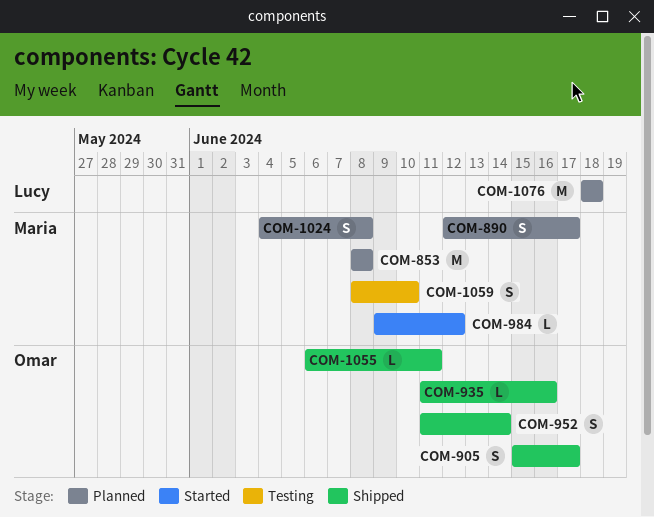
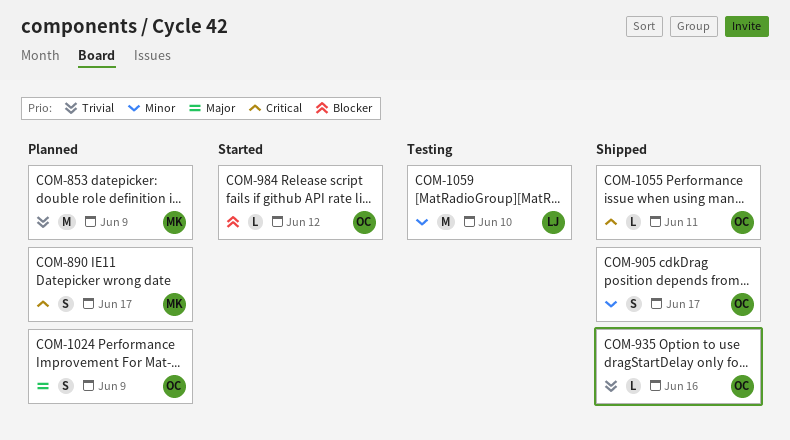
COM-853, due: Jun 8 -> Jun 9
COM-952: present -> none
COM-984, owner: Maria -> Omar
COM-1024, owner: Maria -> Omar
COM-1024, due: Jun 8 -> Jun 9
COM-1059, owner: Maria -> Lucy
COM-1059, estimate: S -> M
COM-1076: present -> none

